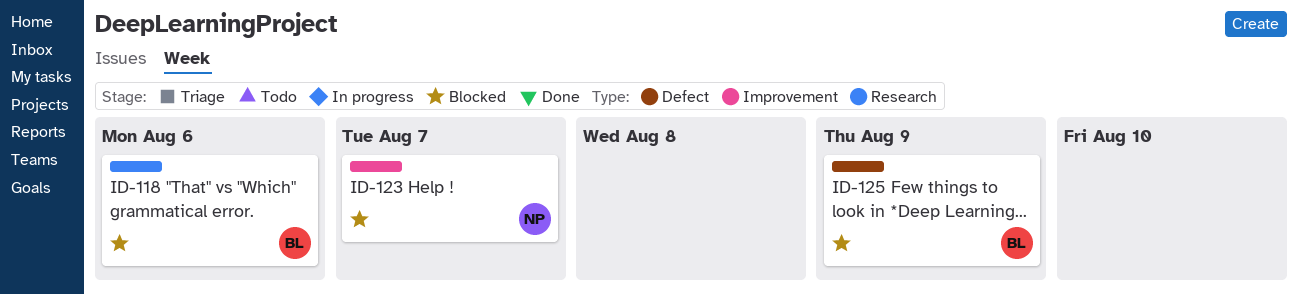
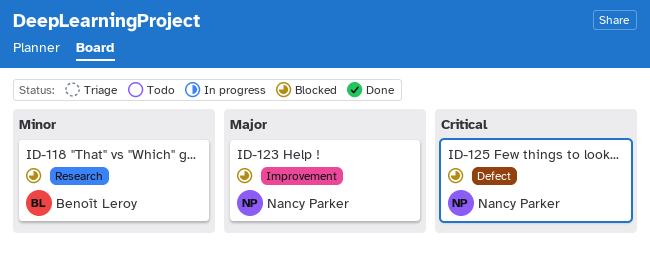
ID-125, owner: Benoît Leroy -> Nancy Parker

